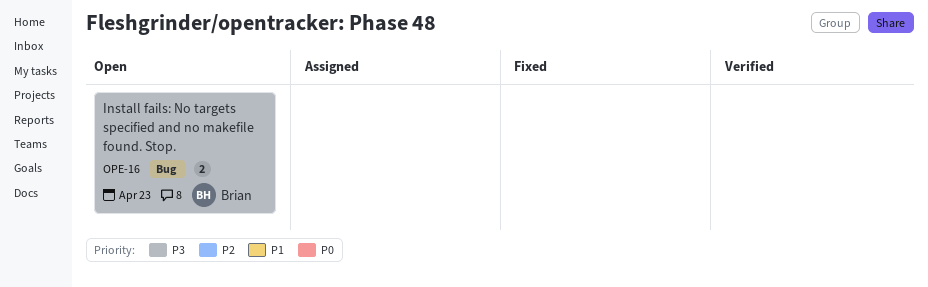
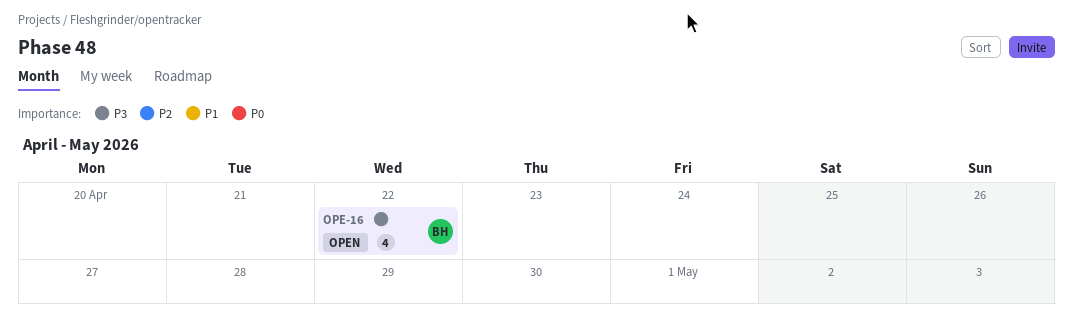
OPE-16, estimate: 2 -> 4
OPE-16, due: Apr 23 -> Apr 22

